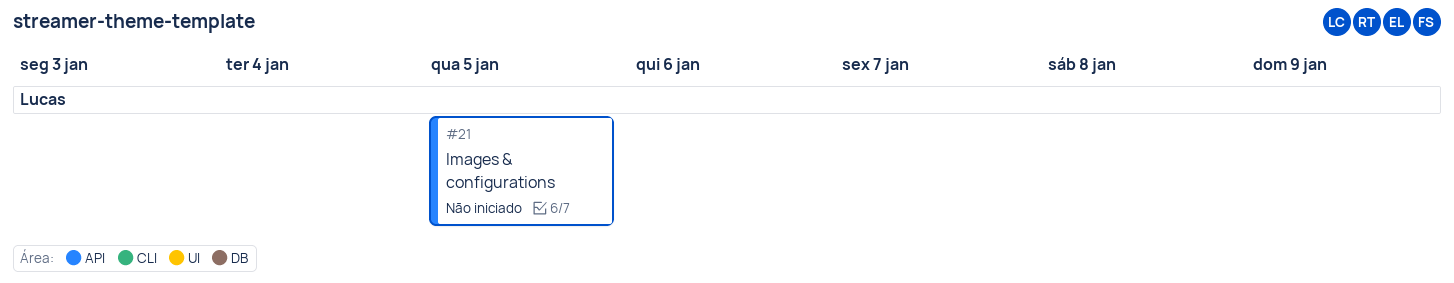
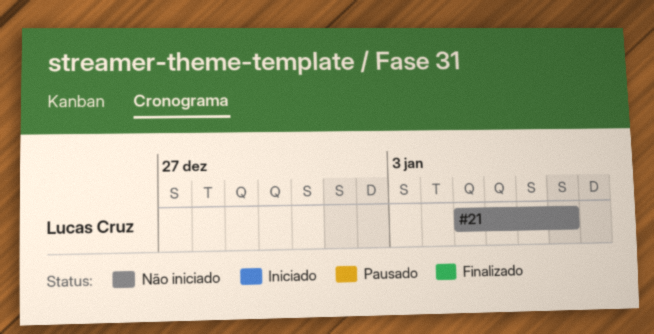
#21, due: Jan 5 -> Jan 8

